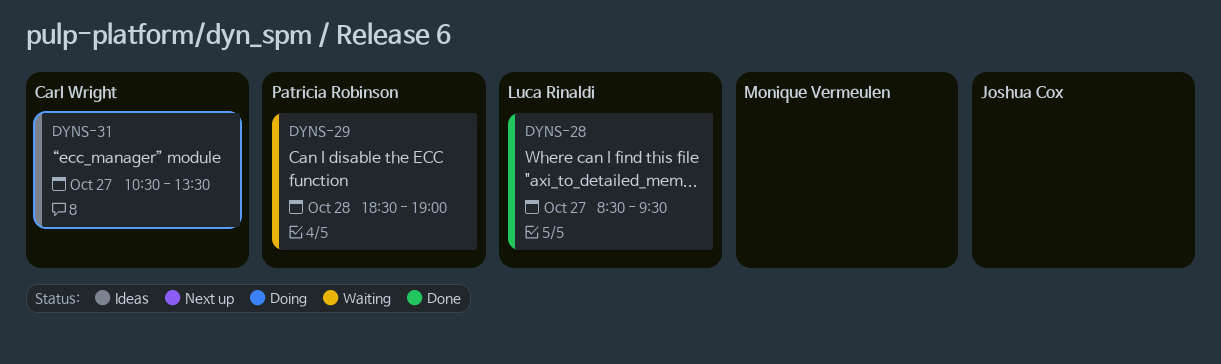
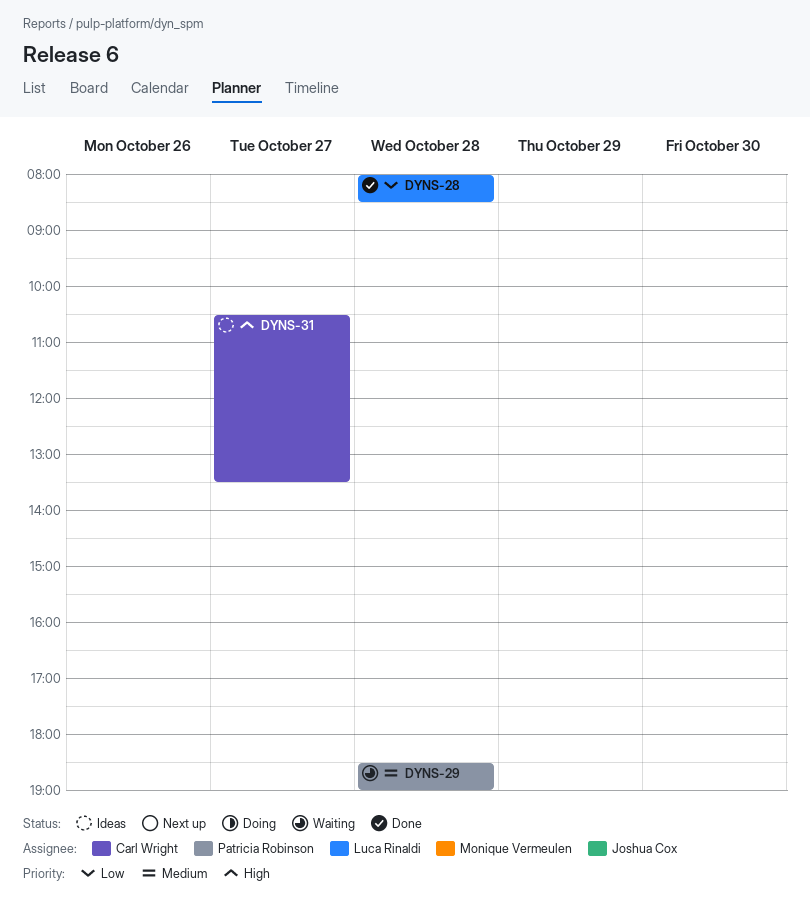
DYNS-28, day: Oct 27 -> Oct 28
DYNS-28, begins: 08:30 -> 08:00
DYNS-28, ends: 09:30 -> 08:30

